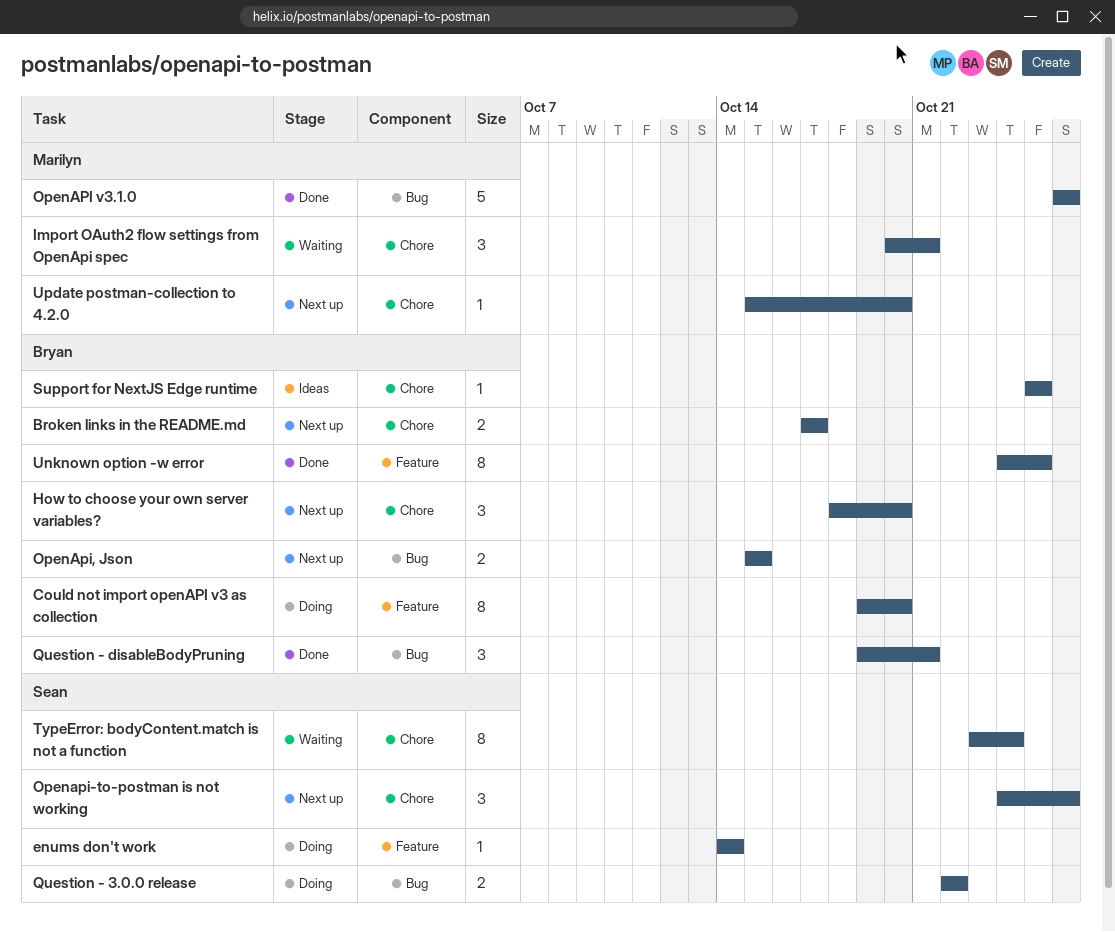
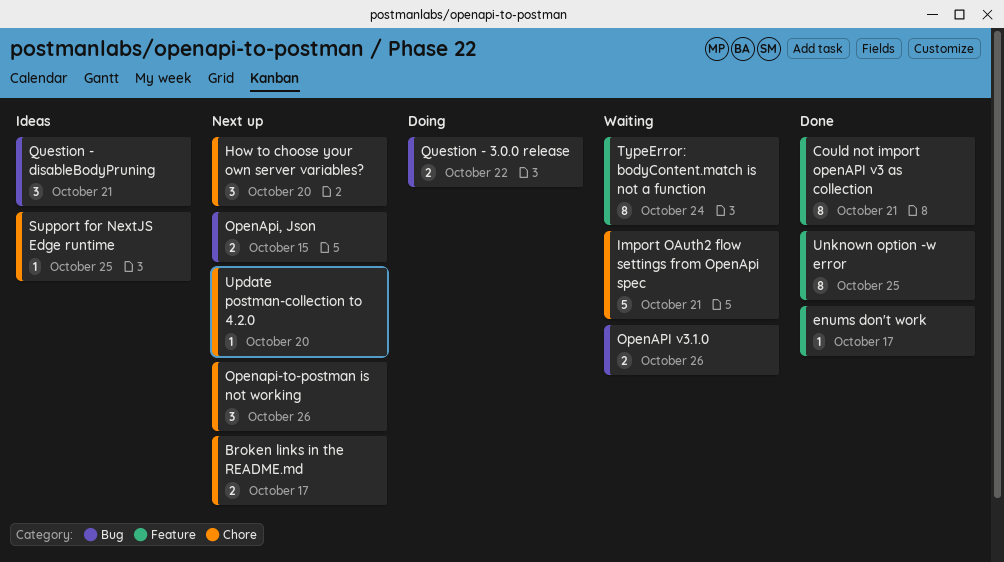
Could not import openAPI v3 as collection, status: Doing -> Done
Could not import openAPI v3 as collection, due: Oct 20 -> Oct 21
enums don't work, status: Doing -> Done
enums don't work, due: Oct 14 -> Oct 17
Import OAuth2 flow settings from OpenApi spec, estimate: 3 -> 5
OpenAPI v3.1.0, status: Done -> Waiting
OpenAPI v3.1.0, estimate: 5 -> 2
Question - disableBodyPruning, status: Done -> Ideas
TypeError: bodyContent.match is not a function, label: Chore -> Feature

